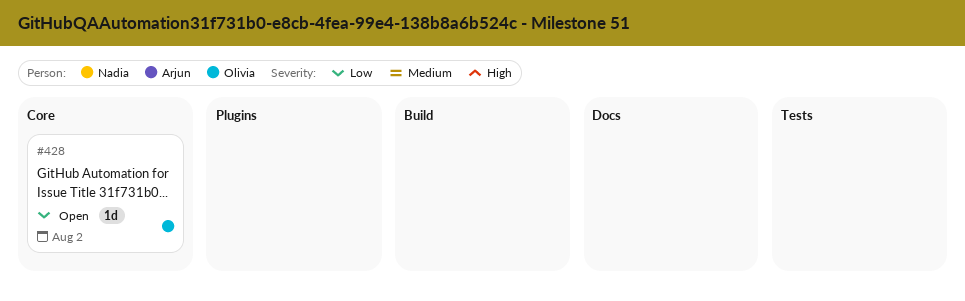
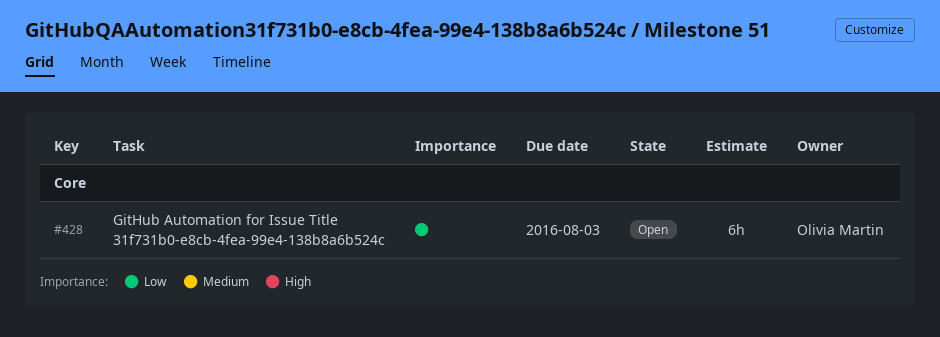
#428, estimate: 1d -> 6h
#428, due: Aug 2 -> Aug 3

